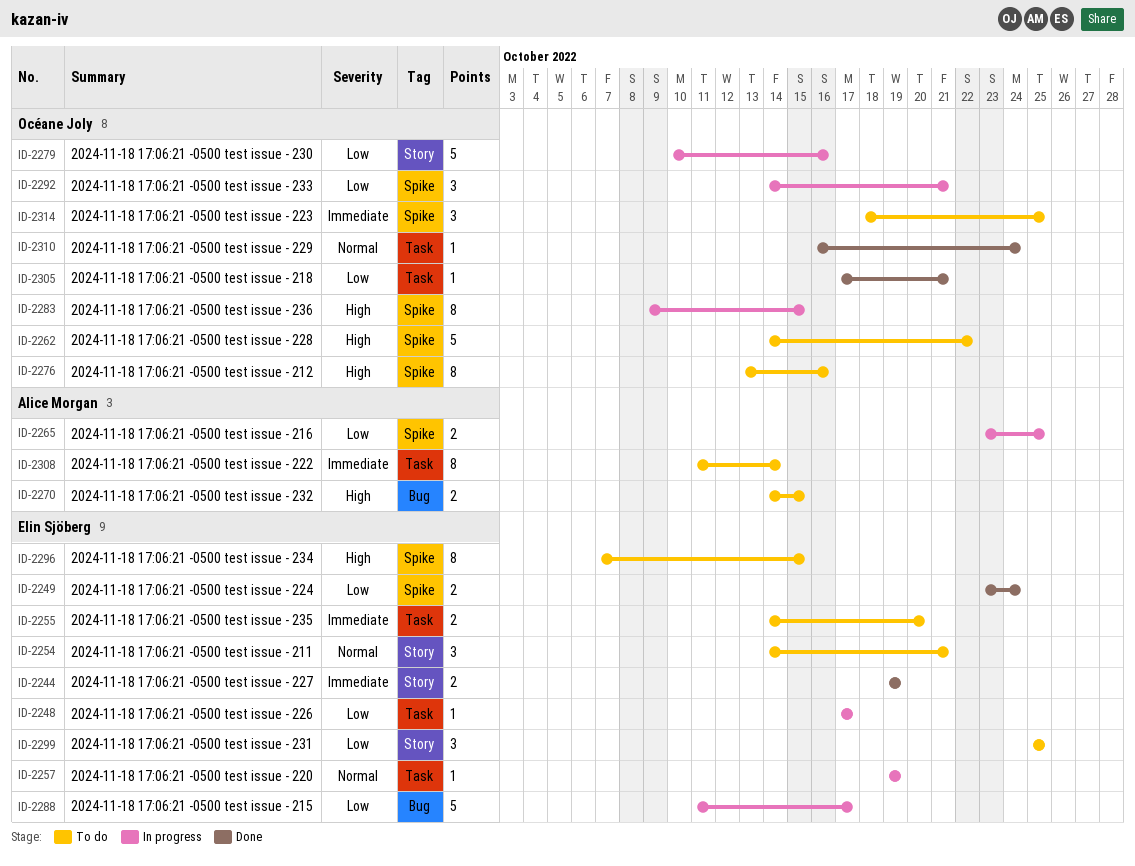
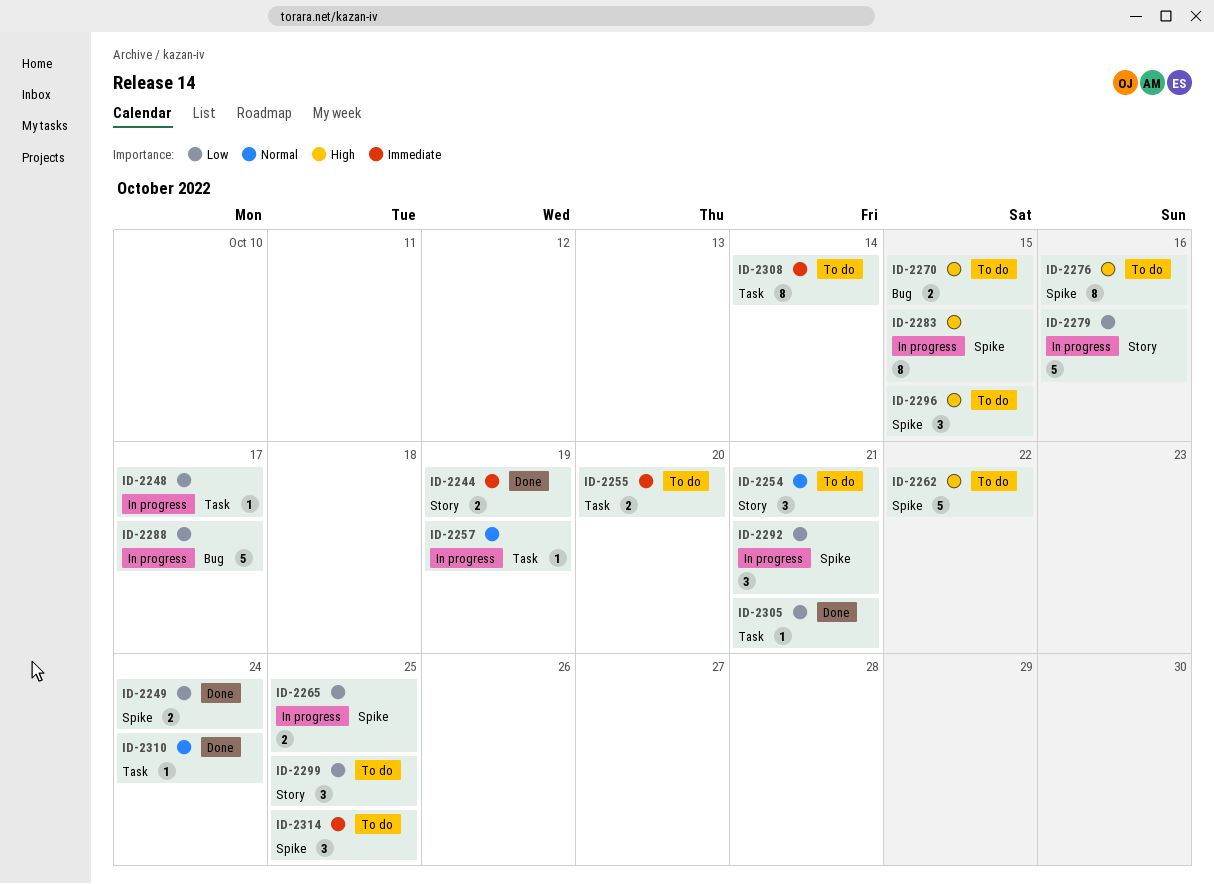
ID-2296, estimate: 8 -> 3

